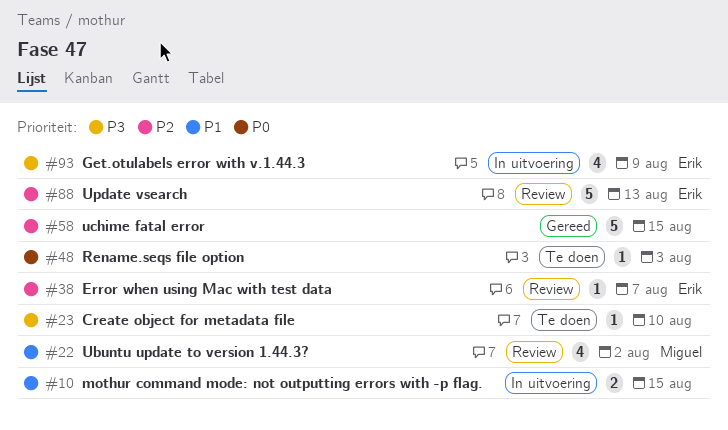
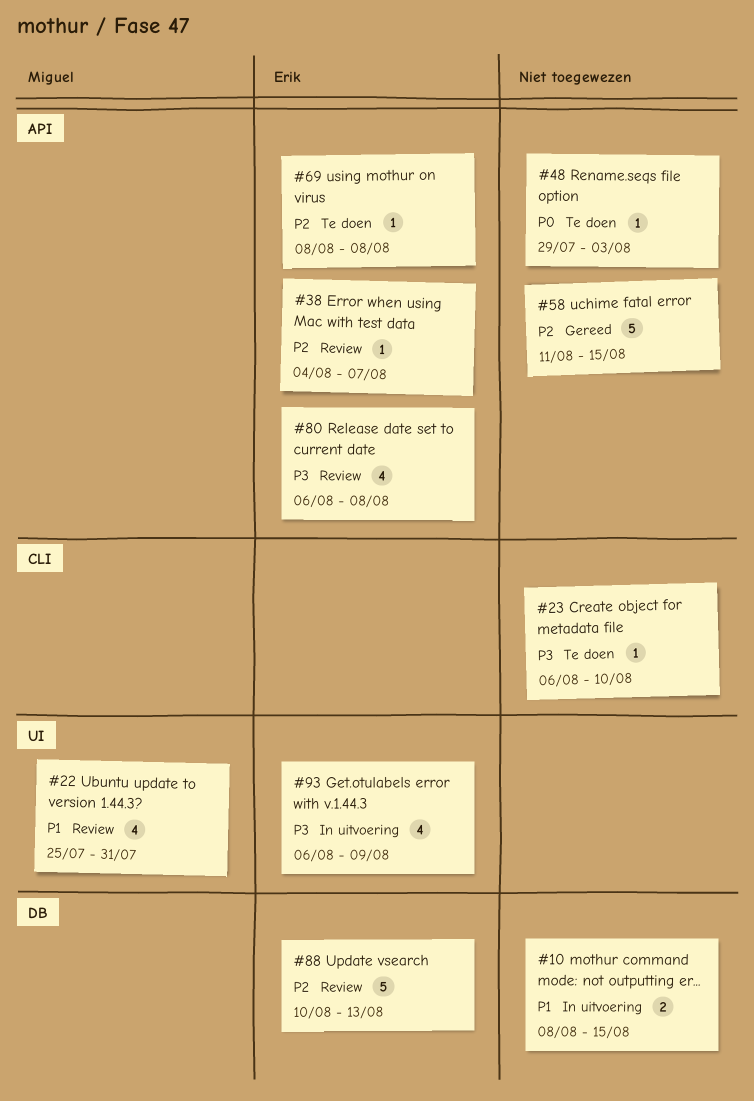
#22, due: Aug 2 -> Jul 31
#69: none -> present
#80: none -> present

